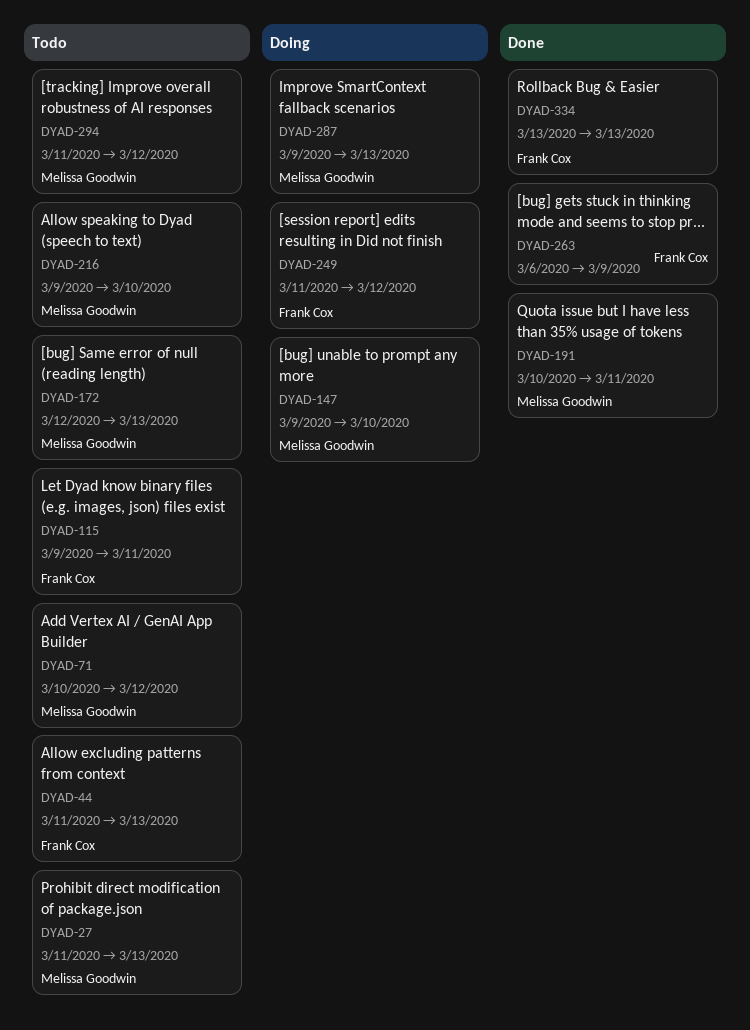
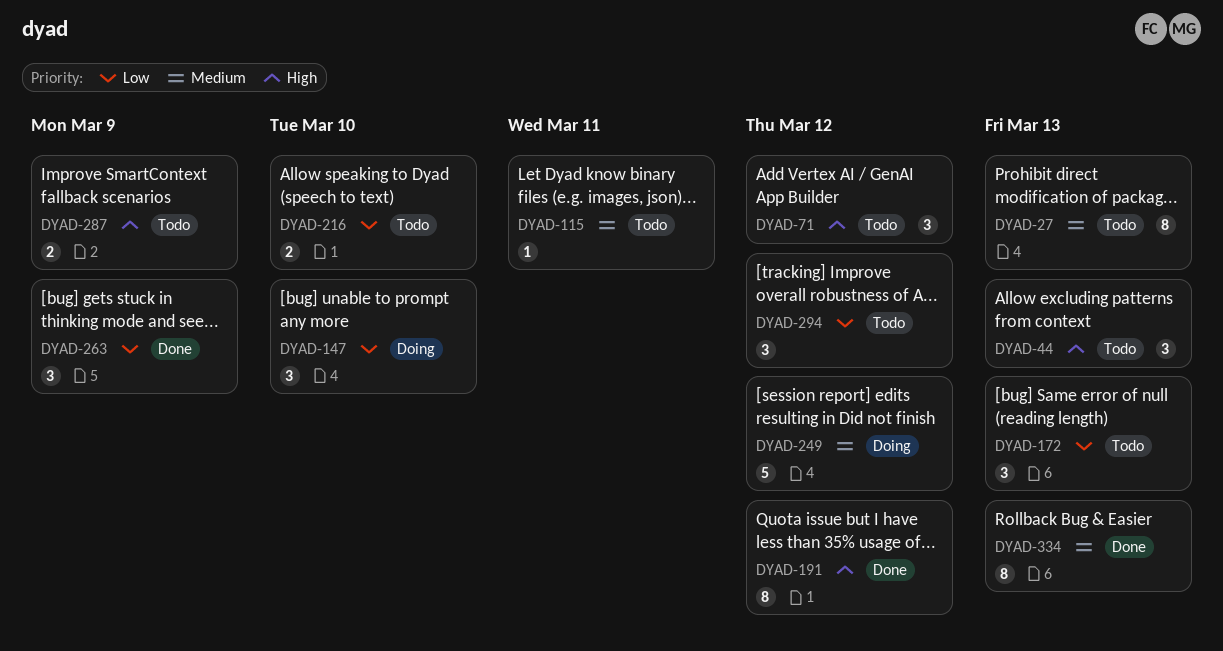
DYAD-191, due: Mar 11 -> Mar 12
DYAD-287, status: Doing -> Todo
DYAD-287, due: Mar 13 -> Mar 9

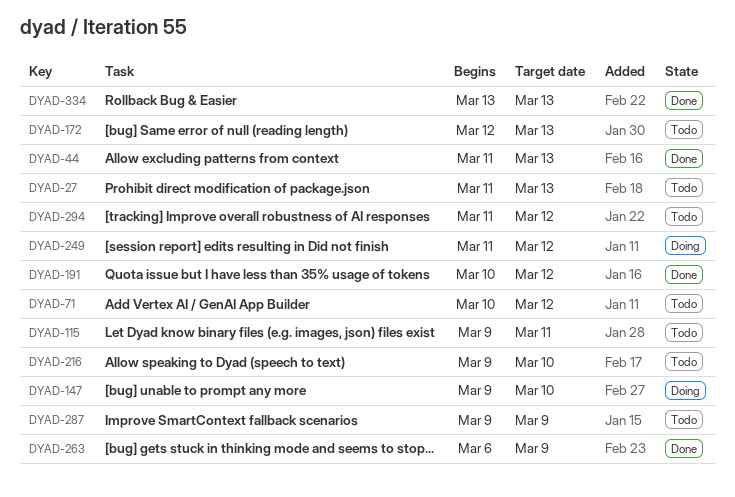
DYAD-44, status: Todo -> Done

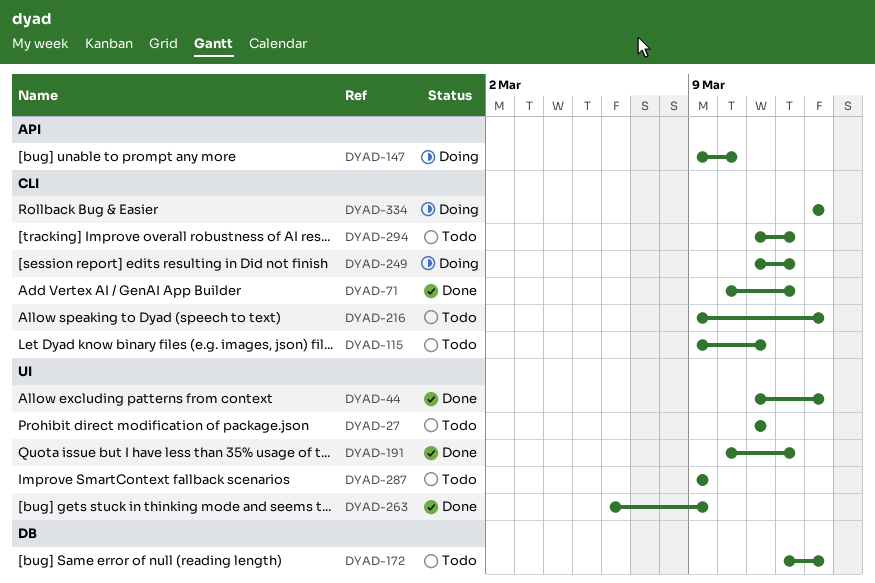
DYAD-27, due: Mar 13 -> Mar 11
DYAD-71, status: Todo -> Done
DYAD-216, due: Mar 10 -> Mar 13
DYAD-334, status: Done -> Doing

